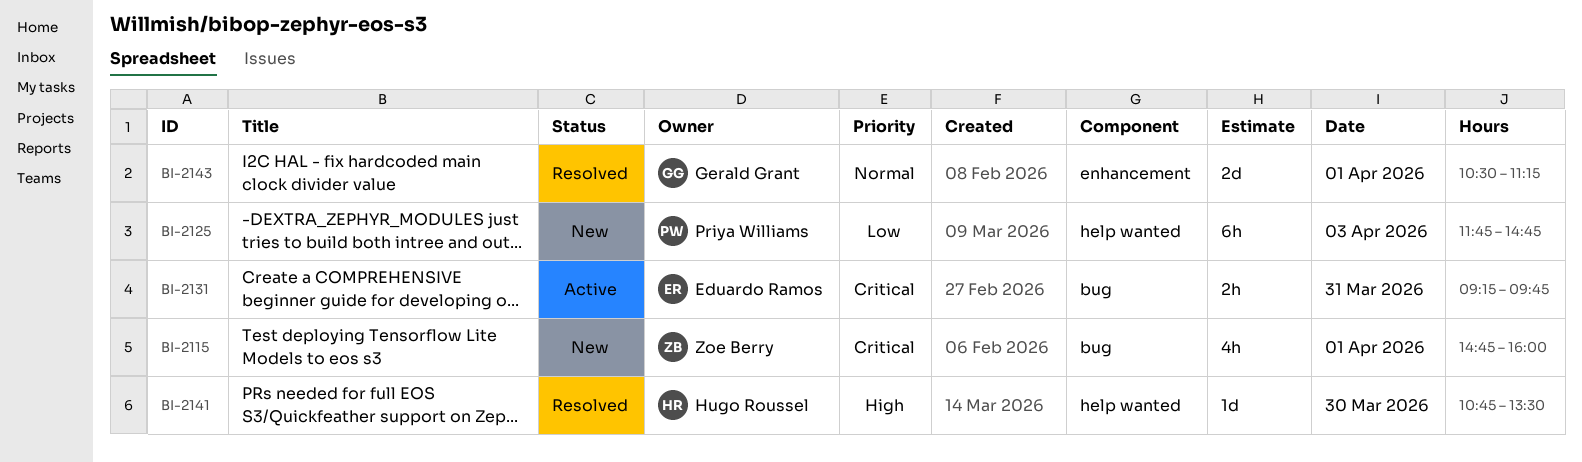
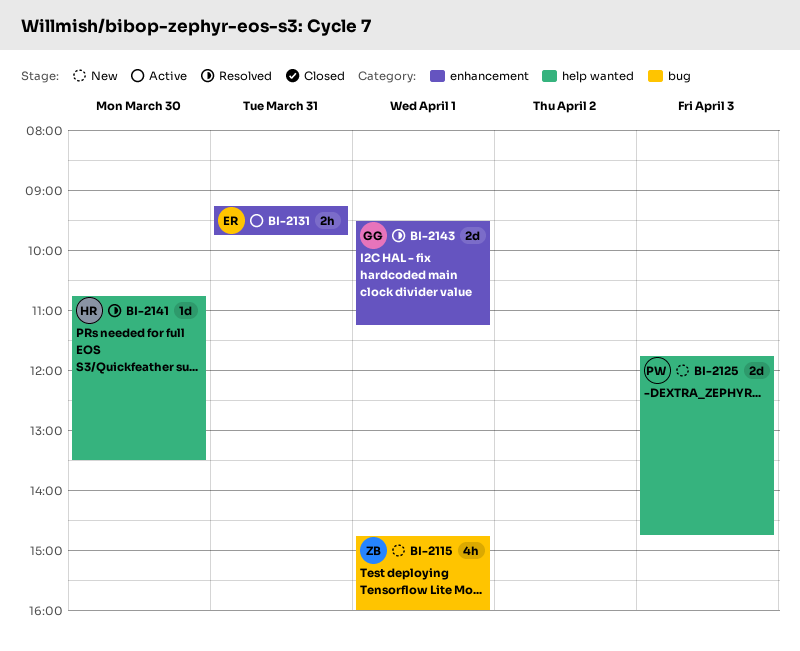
BI-2125, estimate: 6h -> 2d
BI-2131, label: bug -> enhancement
BI-2143, begins: 10:30 -> 09:30

